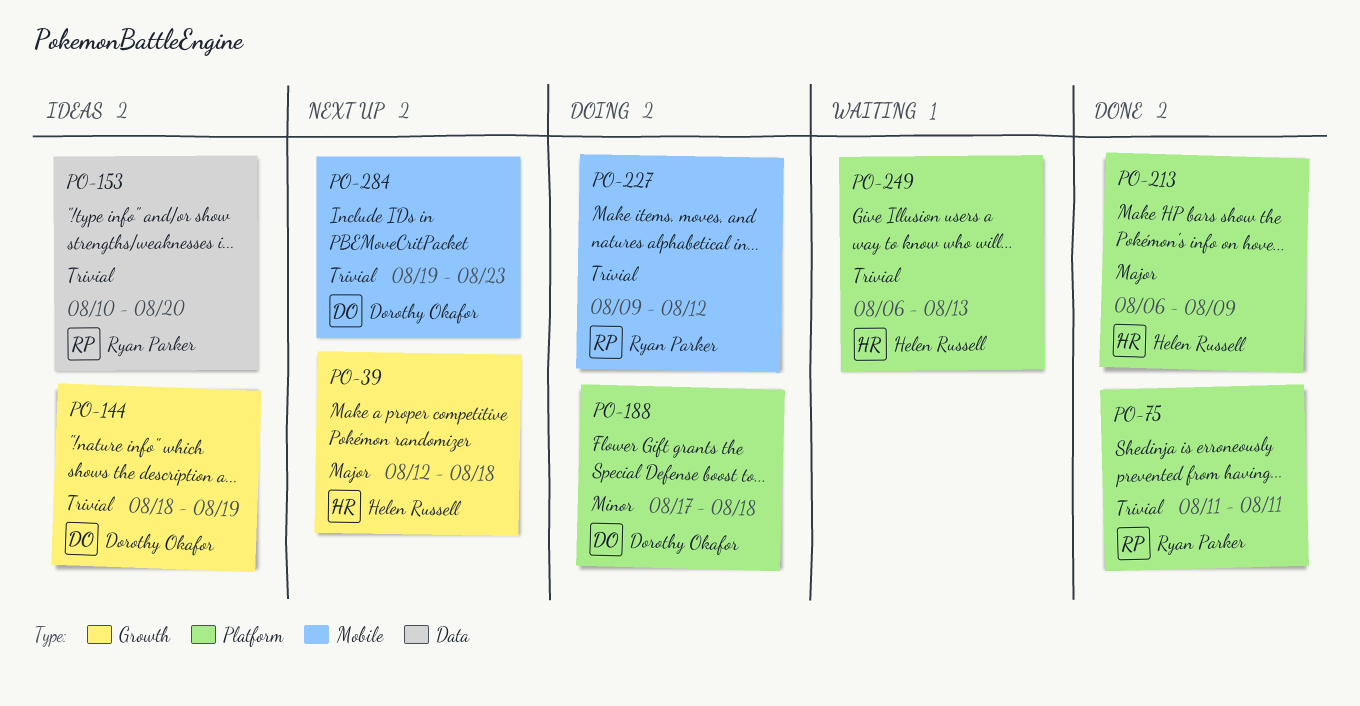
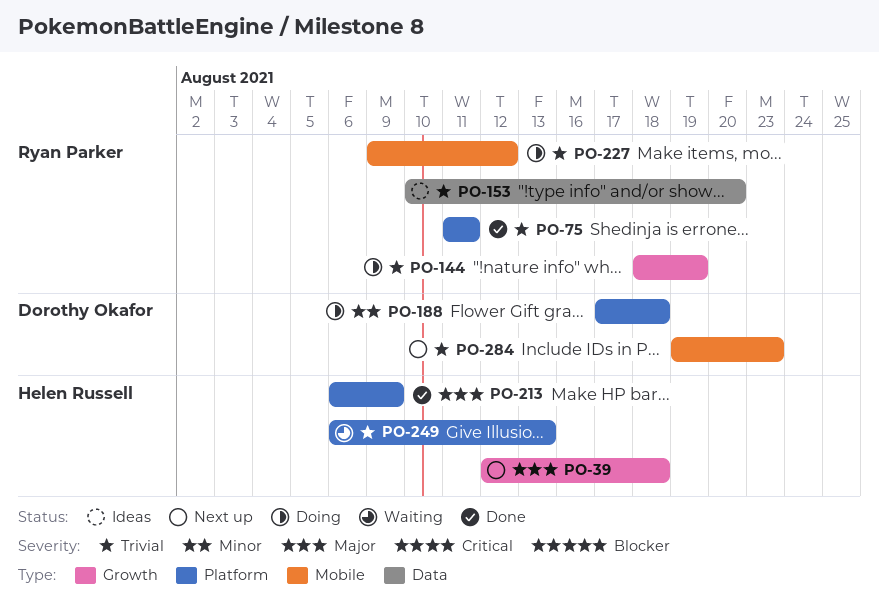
PO-144, status: Ideas -> Doing
PO-144, owner: Dorothy Okafor -> Ryan Parker

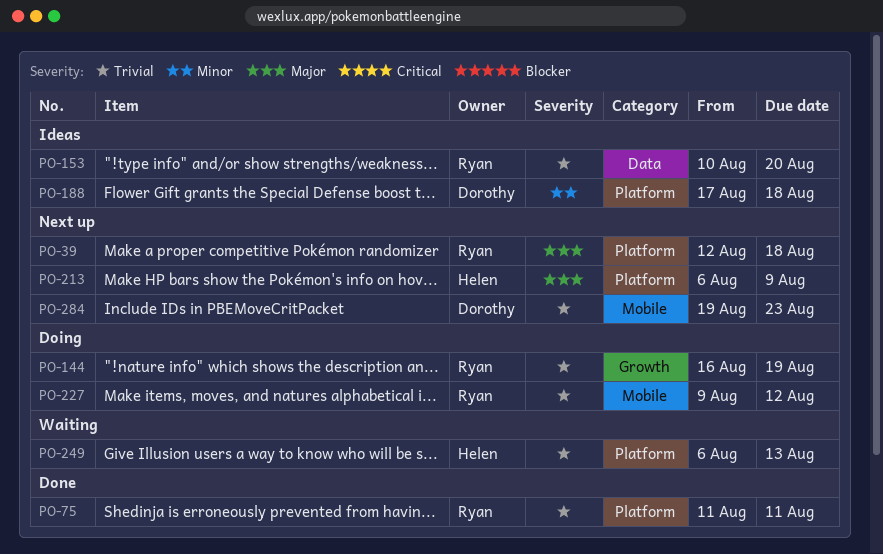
PO-39, owner: Helen Russell -> Ryan Parker
PO-39, label: Growth -> Platform
PO-144, start: Aug 18 -> Aug 16
PO-188, status: Doing -> Ideas
PO-213, status: Done -> Next up

